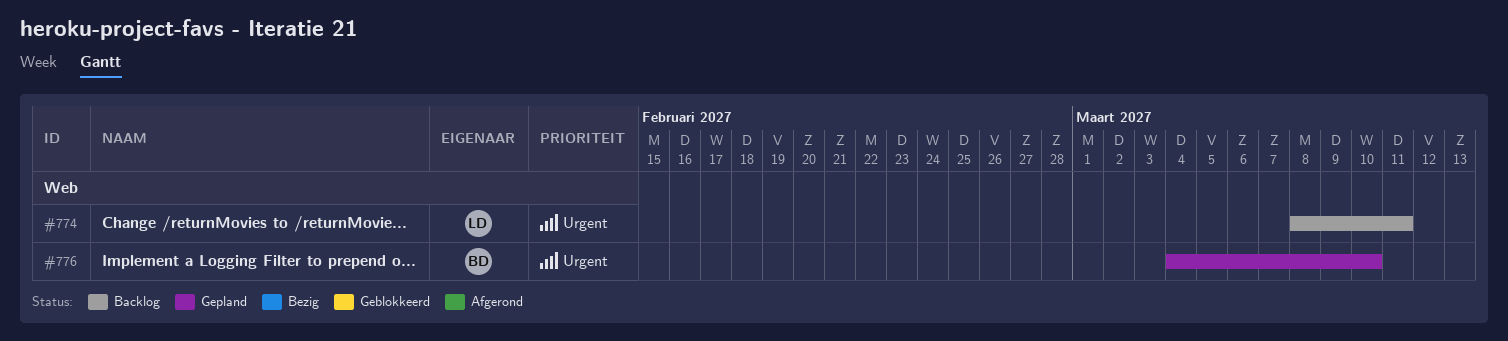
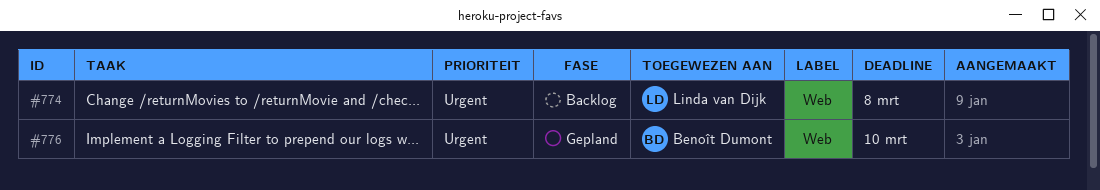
#774, due: Mar 11 -> Mar 8

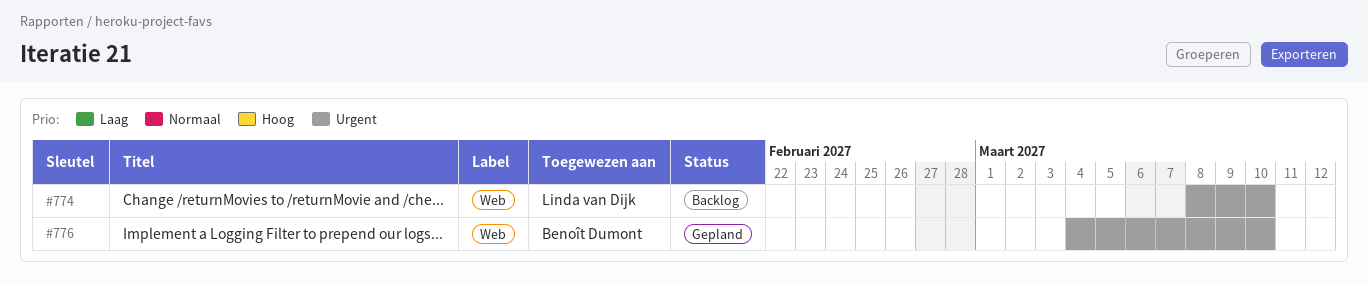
#774, due: Mar 8 -> Mar 10

